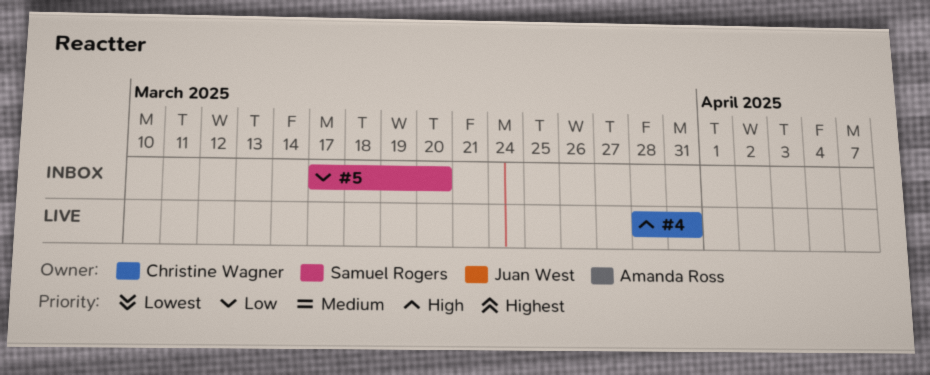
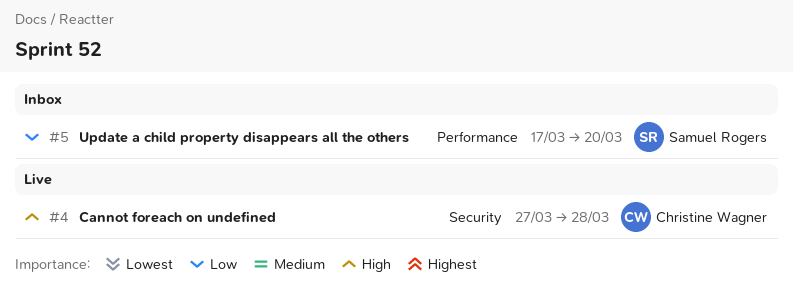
#4, start: Mar 28 -> Mar 27
#4, due: Mar 31 -> Mar 28

